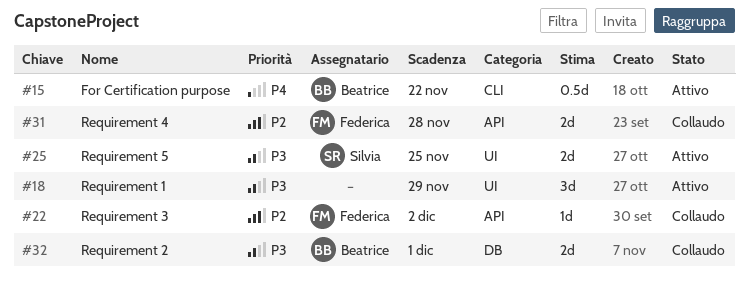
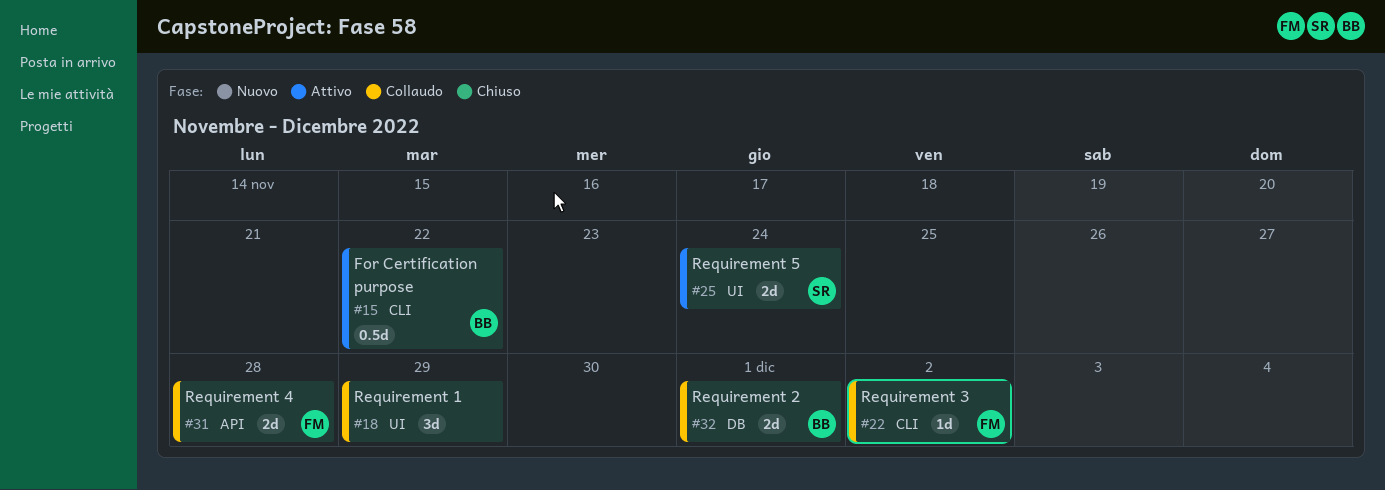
#18, status: Attivo -> Collaudo
#22, label: API -> CLI
#25, due: Nov 25 -> Nov 24

